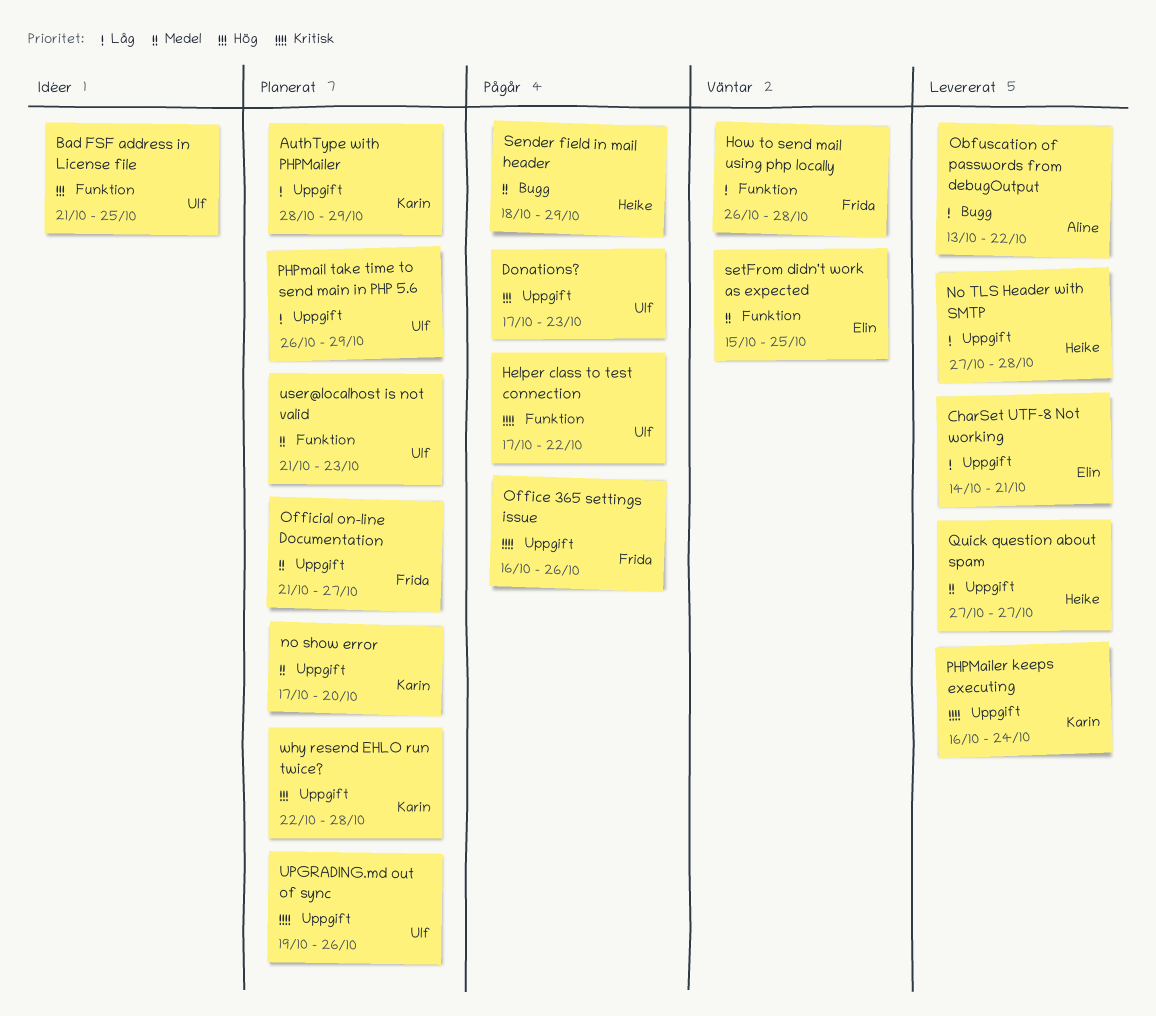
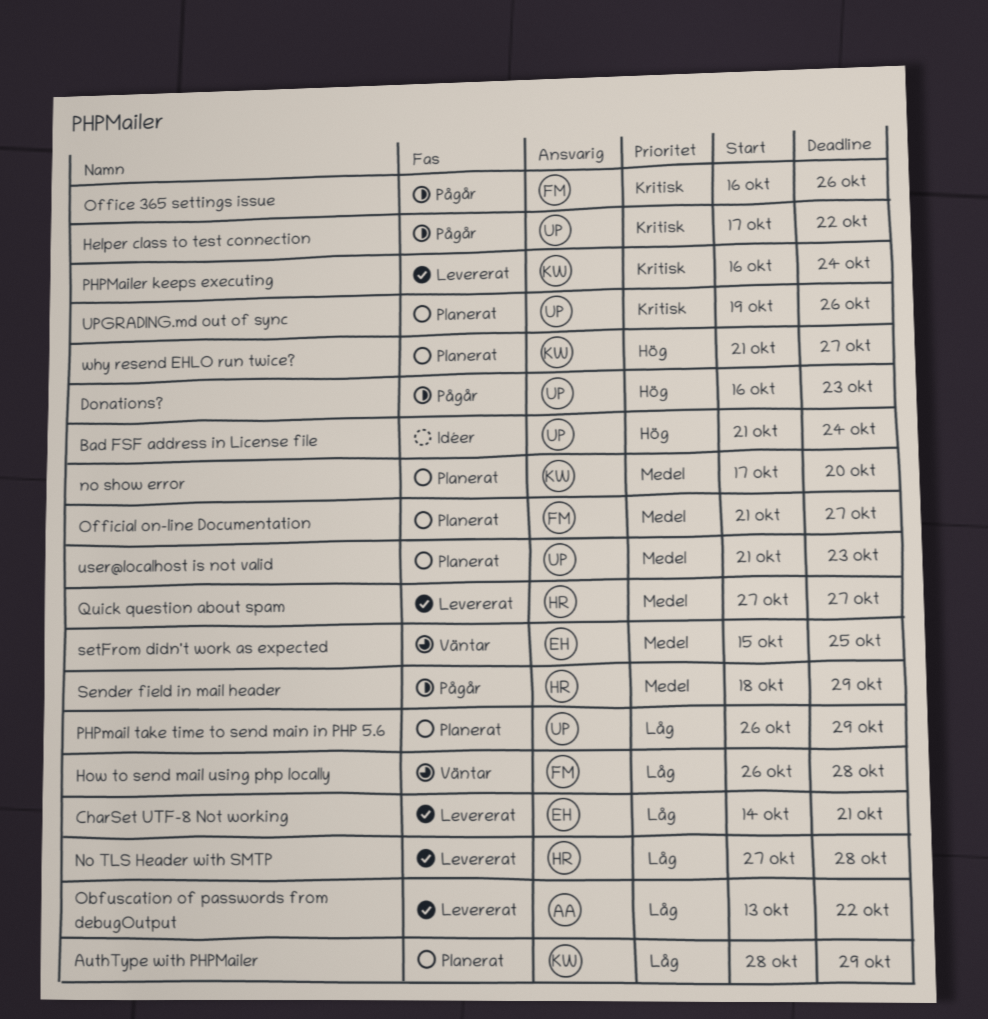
Bad FSF address in License file, due: Oct 25 -> Oct 24
Donations?, start: Oct 17 -> Oct 16
why resend EHLO run twice?, start: Oct 22 -> Oct 21
why resend EHLO run twice?, due: Oct 28 -> Oct 27

